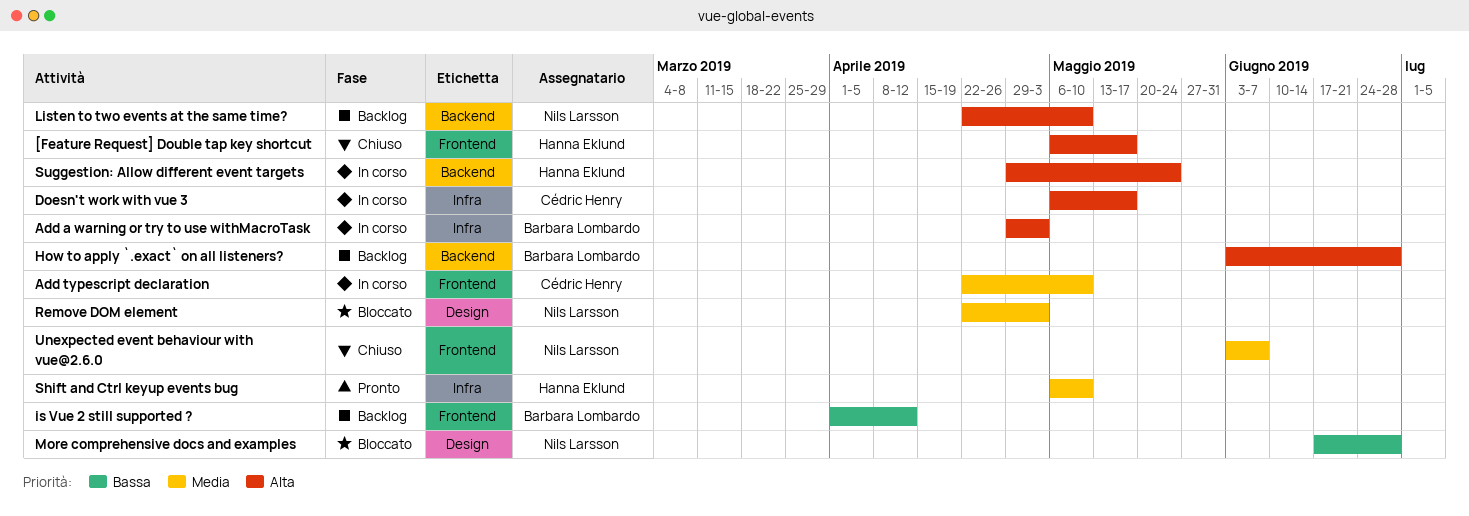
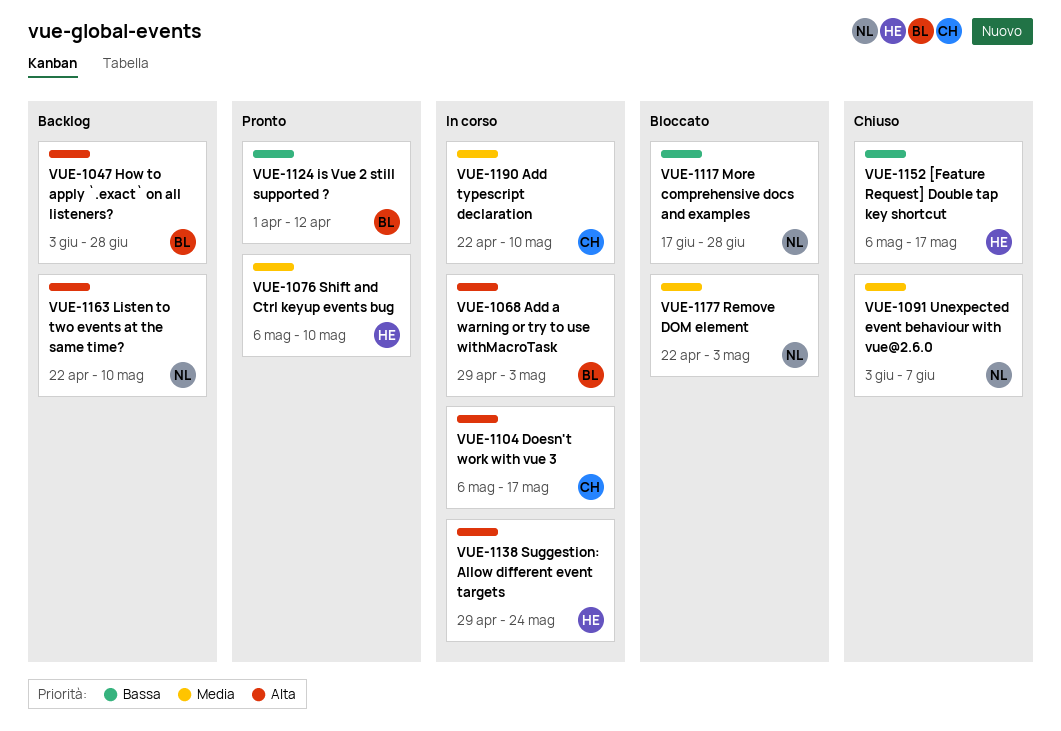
[Feature Request] Double tap key shortcut, priority: Alta -> Bassa
is Vue 2 still supported ?, status: Backlog -> Pronto

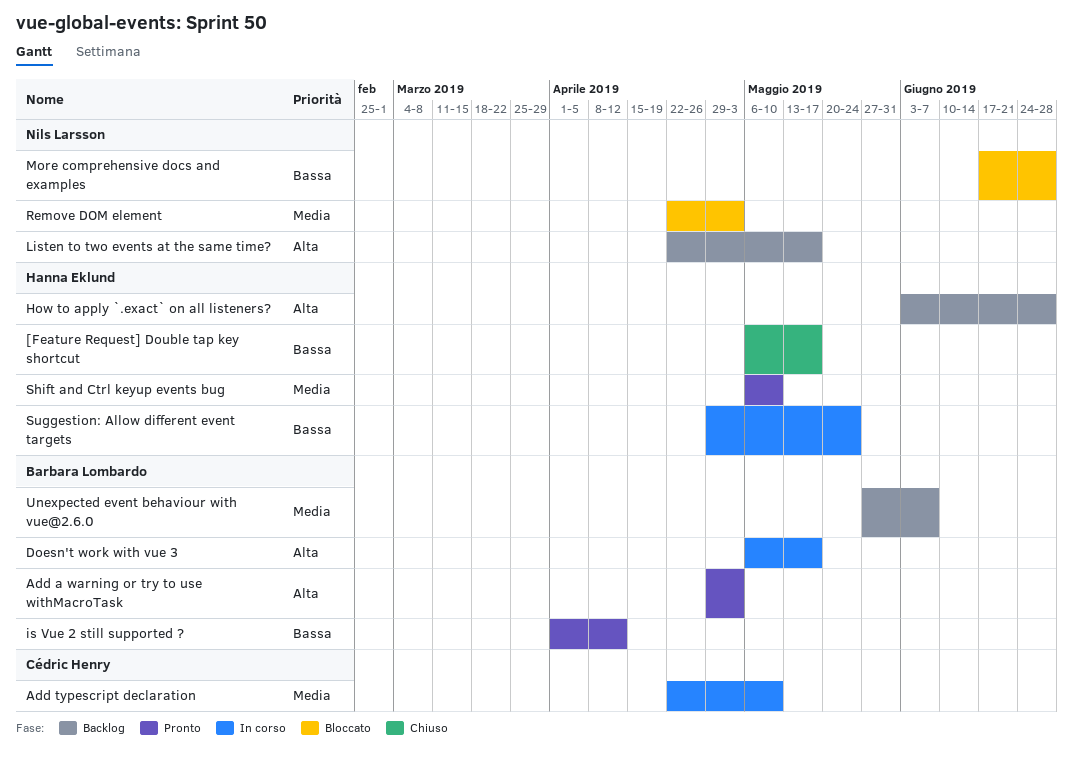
Add a warning or try to use withMacroTask, status: In corso -> Pronto
Doesn't work with vue 3, owner: Cédric Henry -> Barbara Lombardo
How to apply `.exact` on all listeners?, owner: Barbara Lombardo -> Hanna Eklund
Listen to two events at the same time?, due: May 10 -> May 17
Suggestion: Allow different event targets, priority: Alta -> Bassa
Unexpected event behaviour with vue@2.6.0, status: Chiuso -> Backlog
Unexpected event behaviour with vue@2.6.0, owner: Nils Larsson -> Barbara Lombardo
Unexpected event behaviour with vue@2.6.0, start: Jun 3 -> May 27

